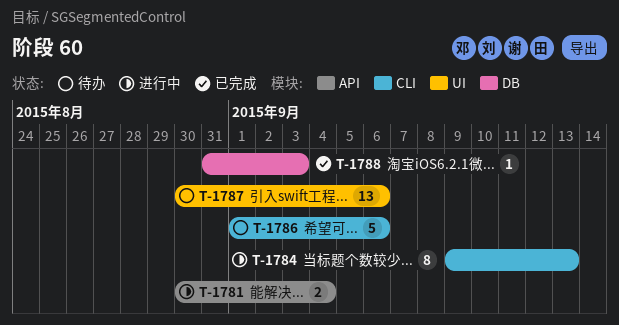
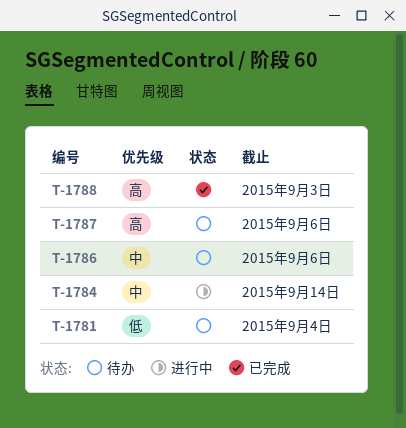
T-1781, status: 进行中 -> 待办
T-1784, due: Sep 13 -> Sep 14

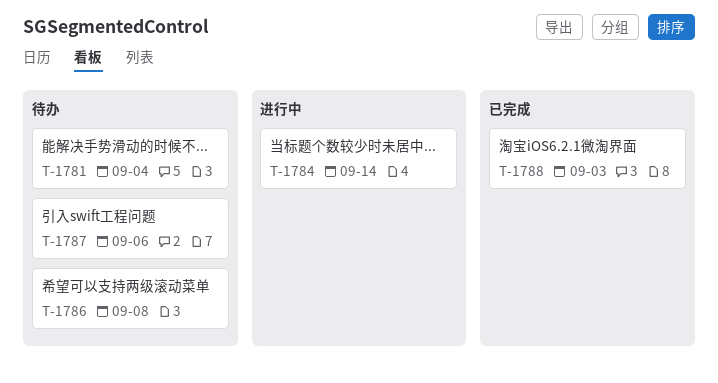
T-1786, due: Sep 6 -> Sep 8

